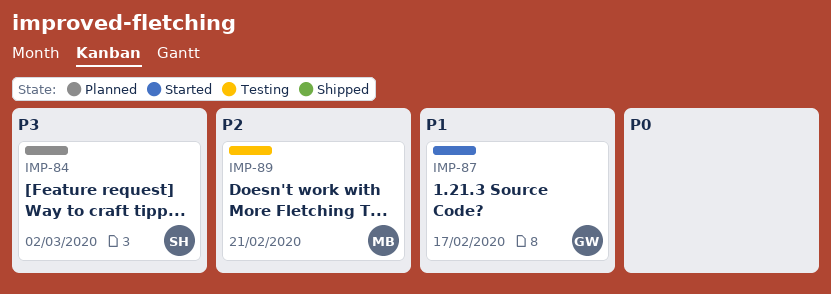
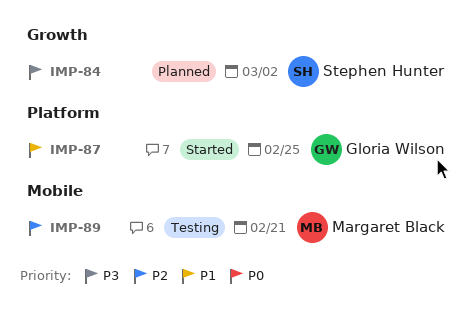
IMP-87, due: Feb 17 -> Feb 25

